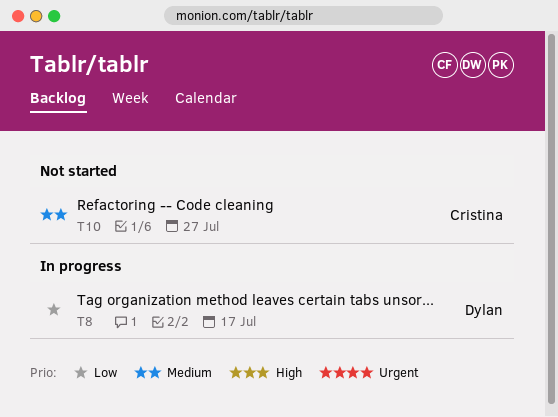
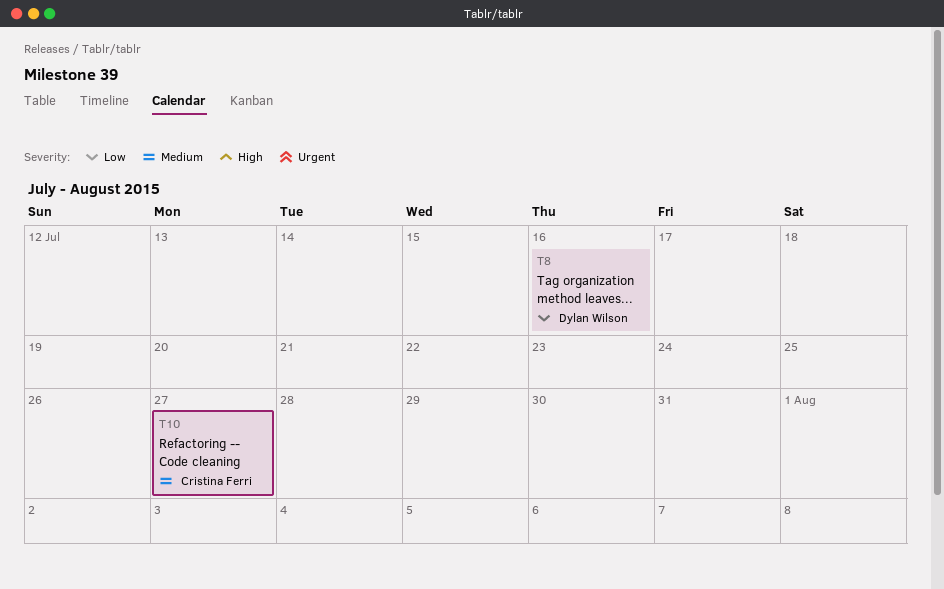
T8, due: Jul 17 -> Jul 16

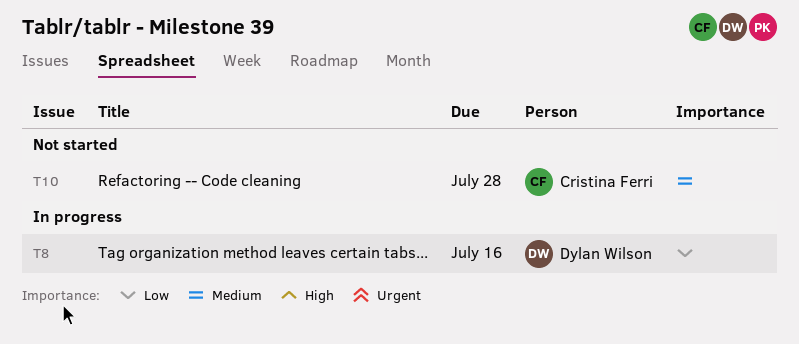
T10, due: Jul 27 -> Jul 28

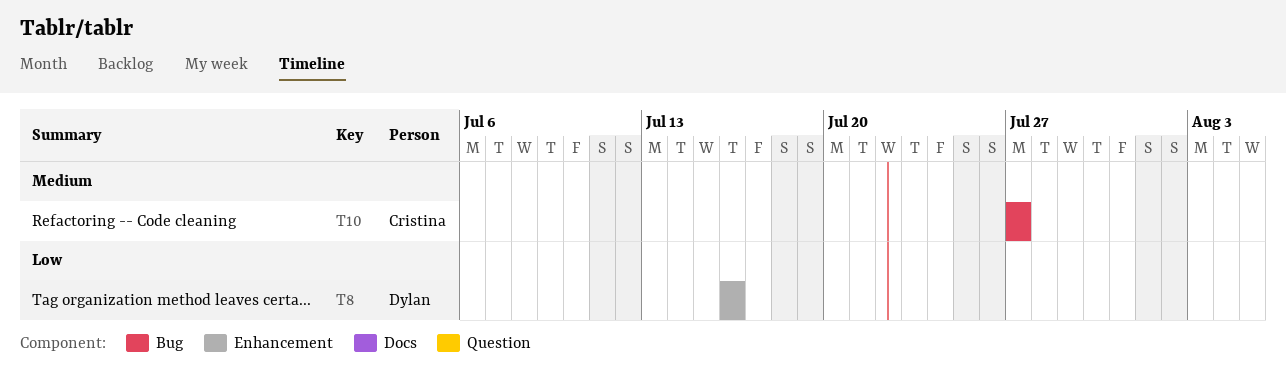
T10, due: Jul 28 -> Jul 27

